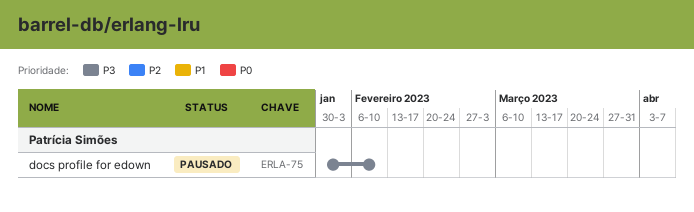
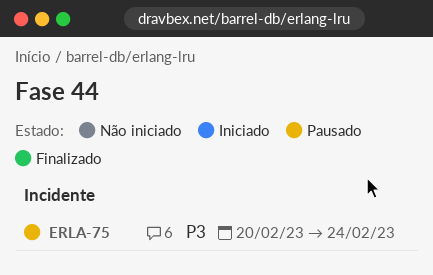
ERLA-75, start: Jan 30 -> Feb 20
ERLA-75, due: Feb 10 -> Feb 24

